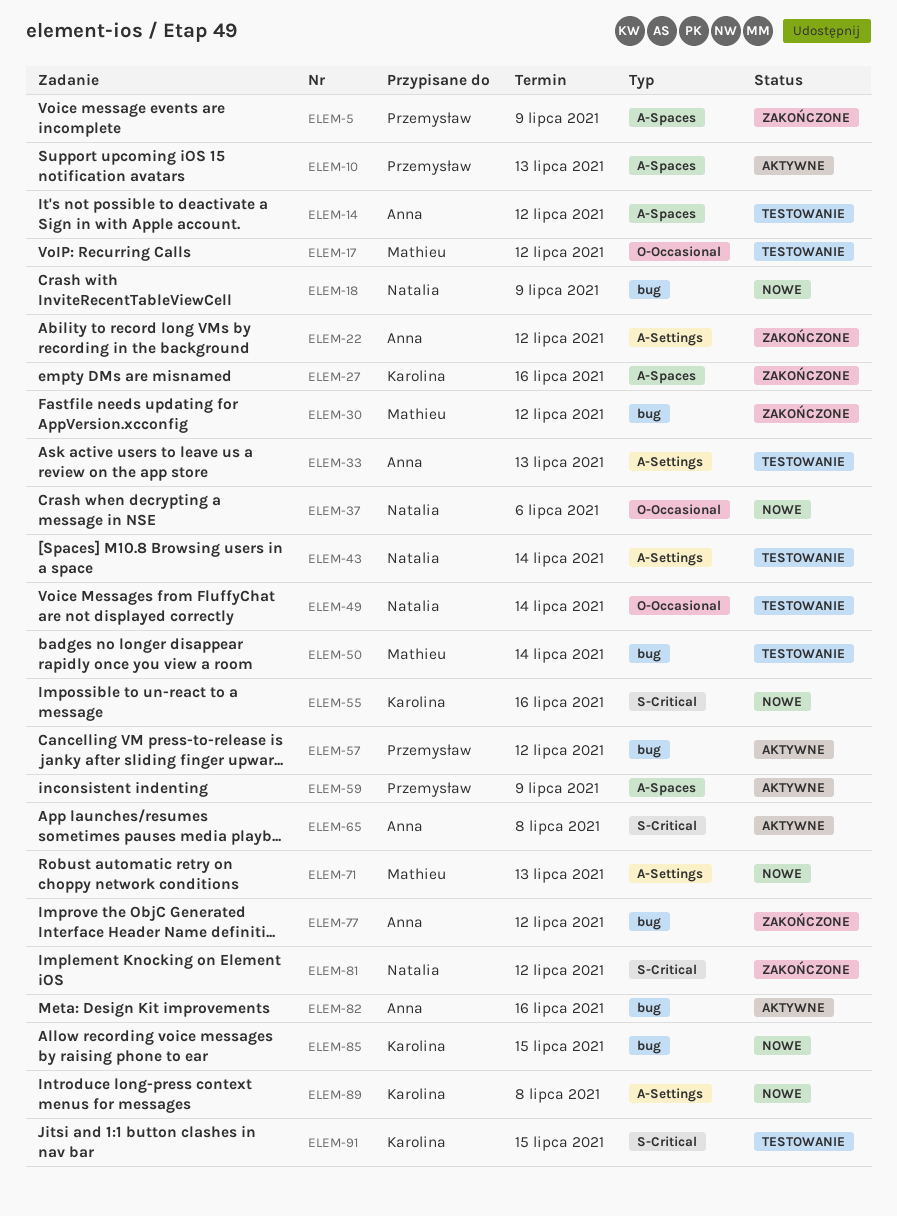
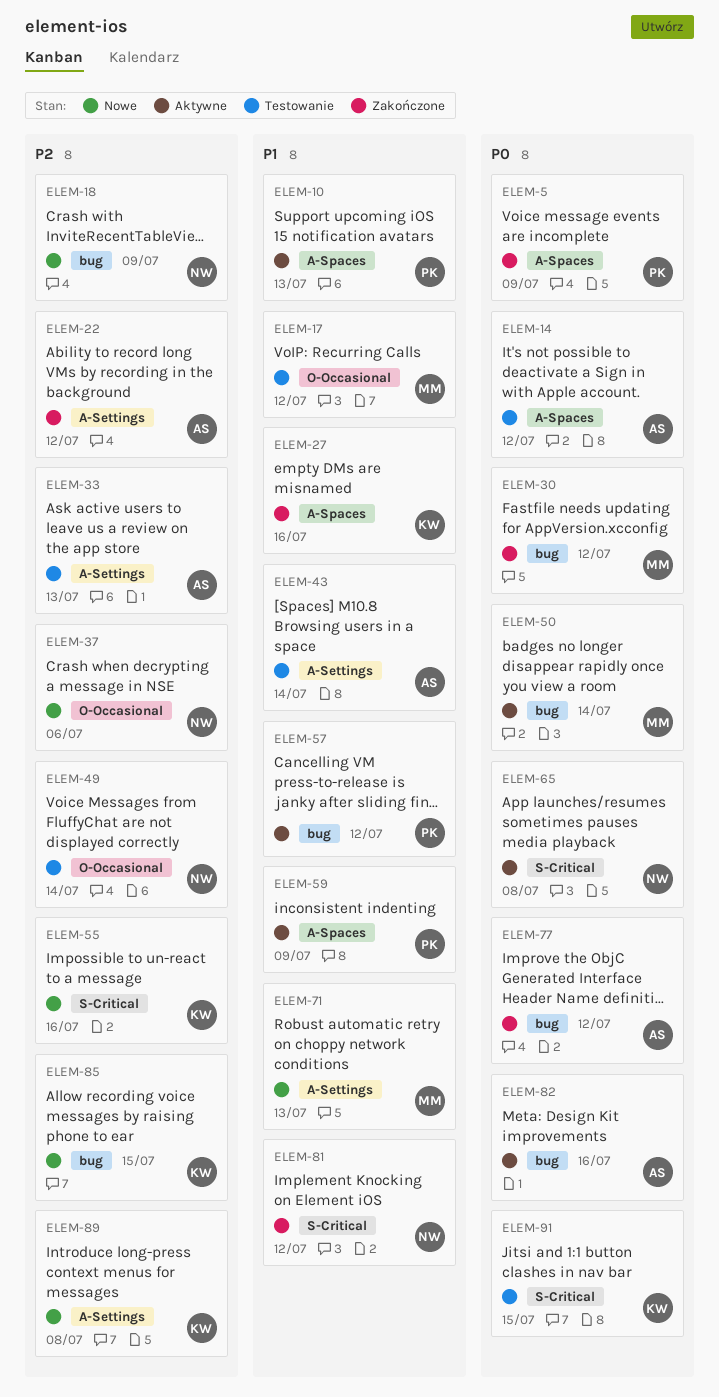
ELEM-43, owner: Natalia -> Anna
ELEM-50, status: Testowanie -> Aktywne
ELEM-65, owner: Anna -> Natalia

